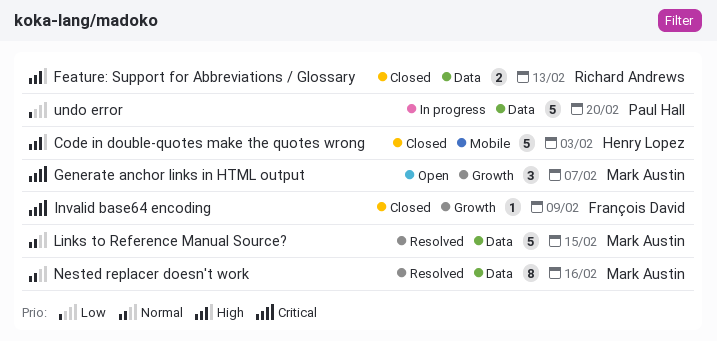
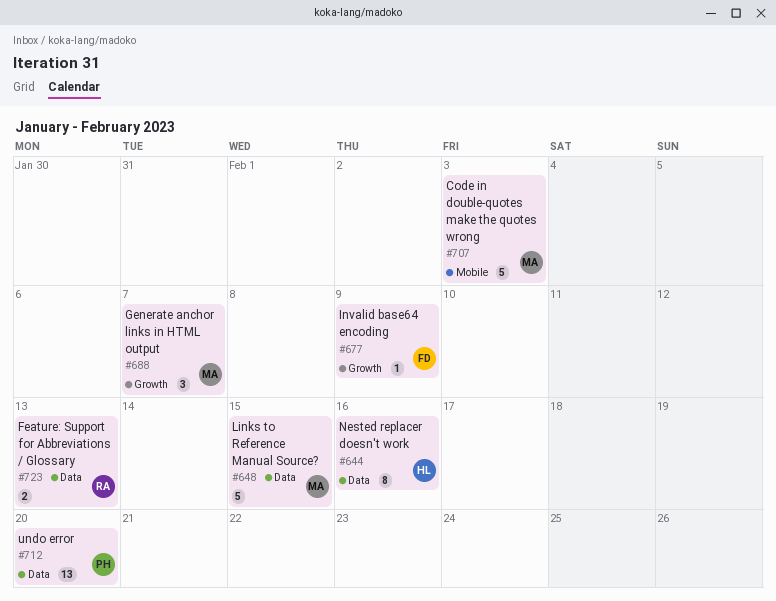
Code in double-quotes make the quotes wrong, owner: Henry Lopez -> Mark Austin
Nested replacer doesn't work, owner: Mark Austin -> Henry Lopez
undo error, estimate: 5 -> 13

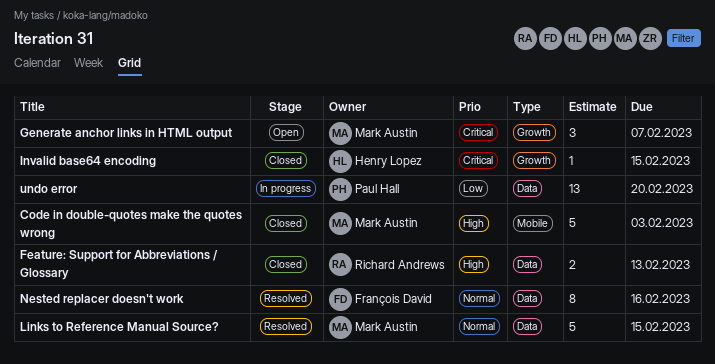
Invalid base64 encoding, owner: François David -> Henry Lopez
Invalid base64 encoding, due: Feb 9 -> Feb 15
Nested replacer doesn't work, owner: Henry Lopez -> François David

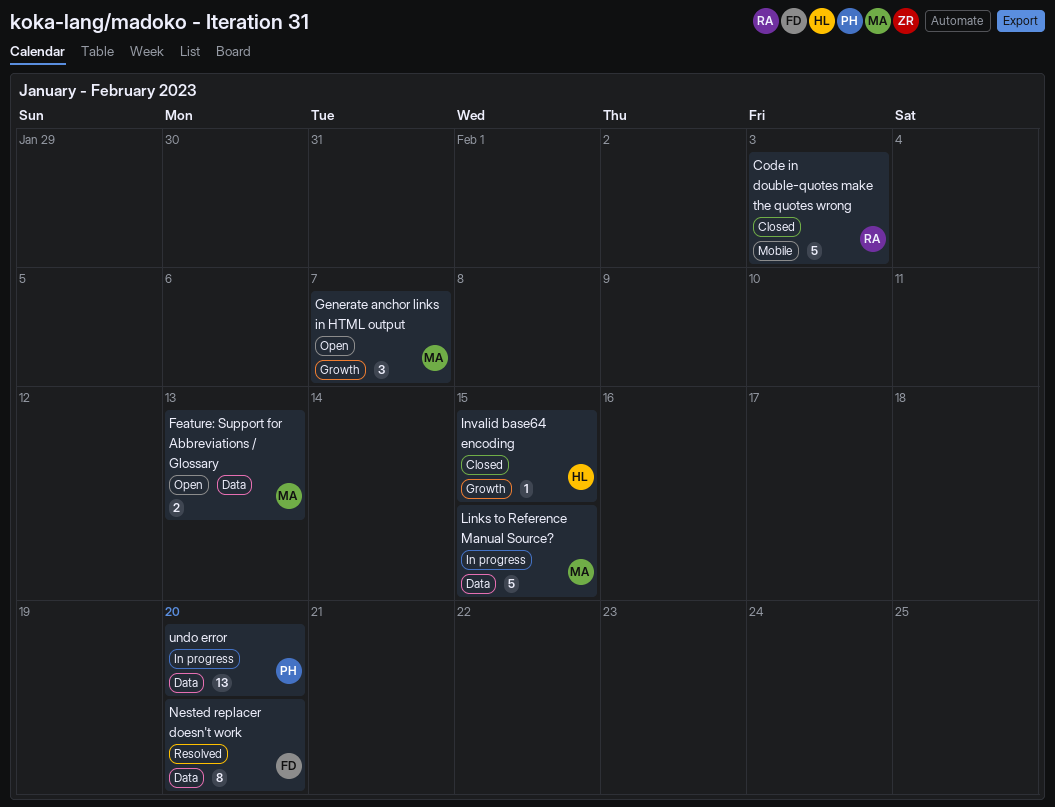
Code in double-quotes make the quotes wrong, owner: Mark Austin -> Richard Andrews
Feature: Support for Abbreviations / Glossary, status: Closed -> Open
Feature: Support for Abbreviations / Glossary, owner: Richard Andrews -> Mark Austin
Links to Reference Manual Source?, status: Resolved -> In progress
Nested replacer doesn't work, due: Feb 16 -> Feb 20

